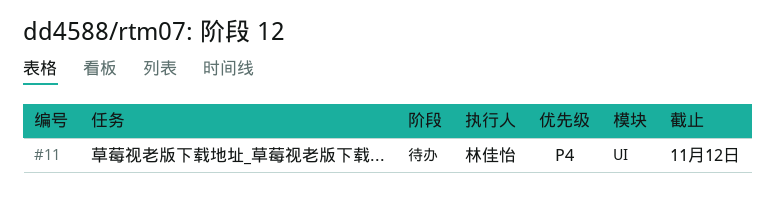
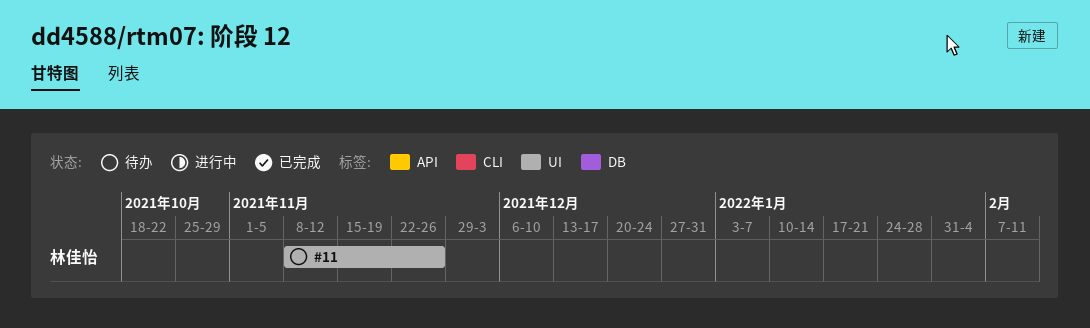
#11, due: Nov 12 -> Nov 26

